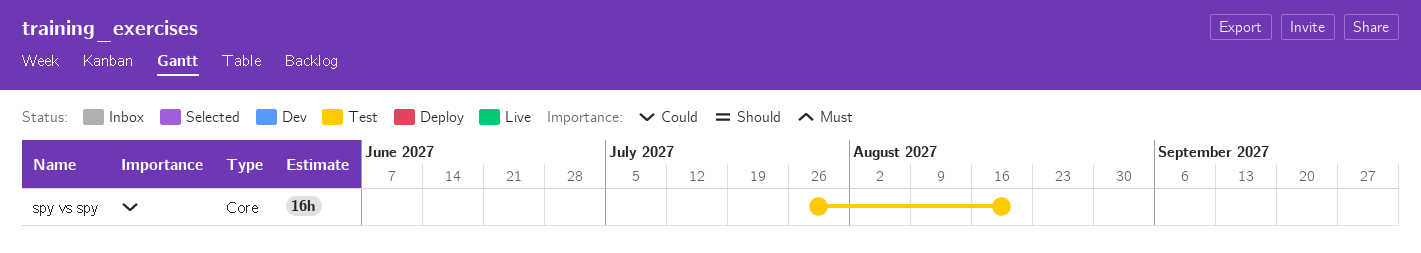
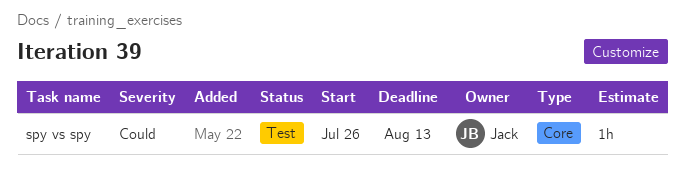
spy vs spy, estimate: 16h -> 1h
spy vs spy, due: Aug 20 -> Aug 13

